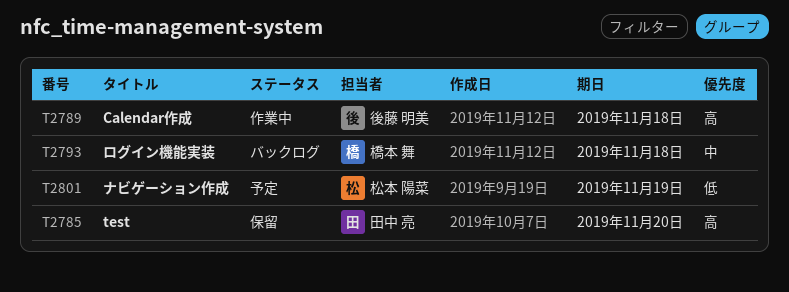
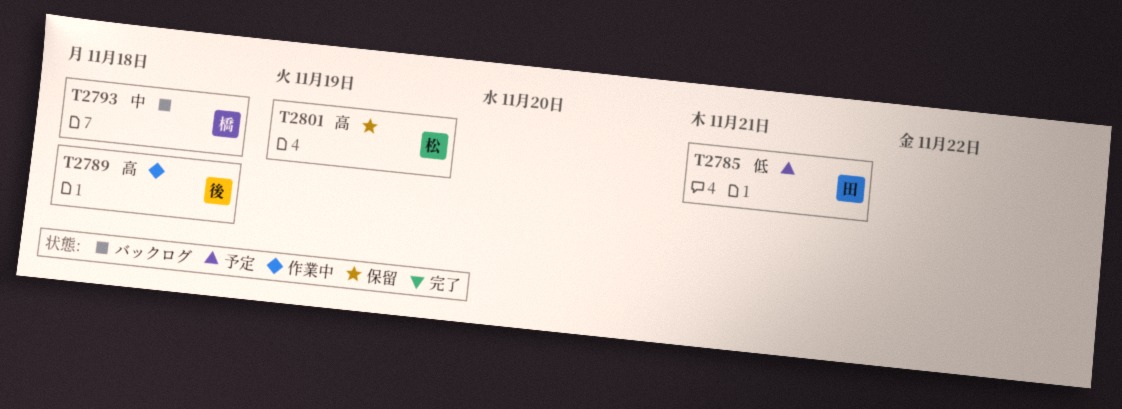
T2785, status: 保留 -> 予定
T2785, priority: 高 -> 低
T2785, due: Nov 20 -> Nov 21
T2801, status: 予定 -> 保留
T2801, priority: 低 -> 高

